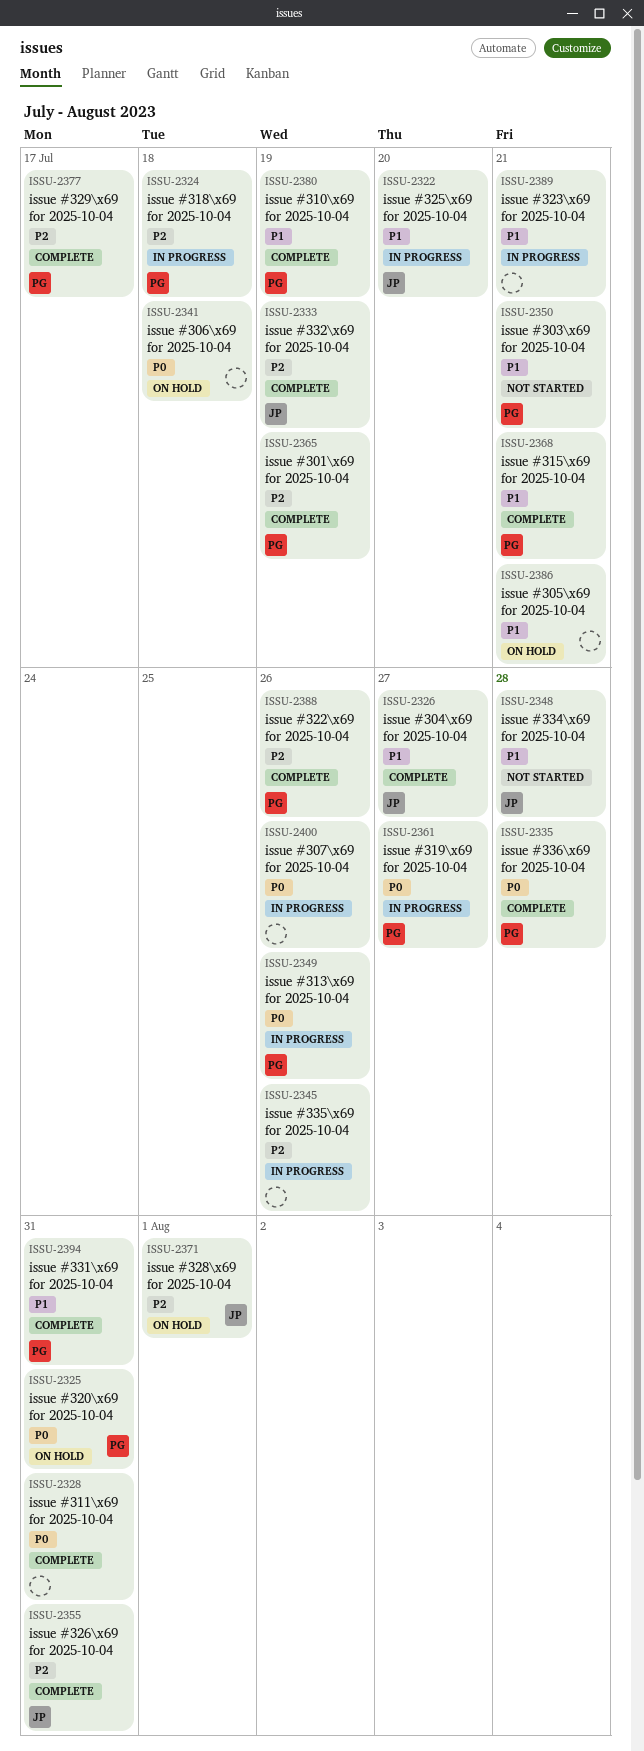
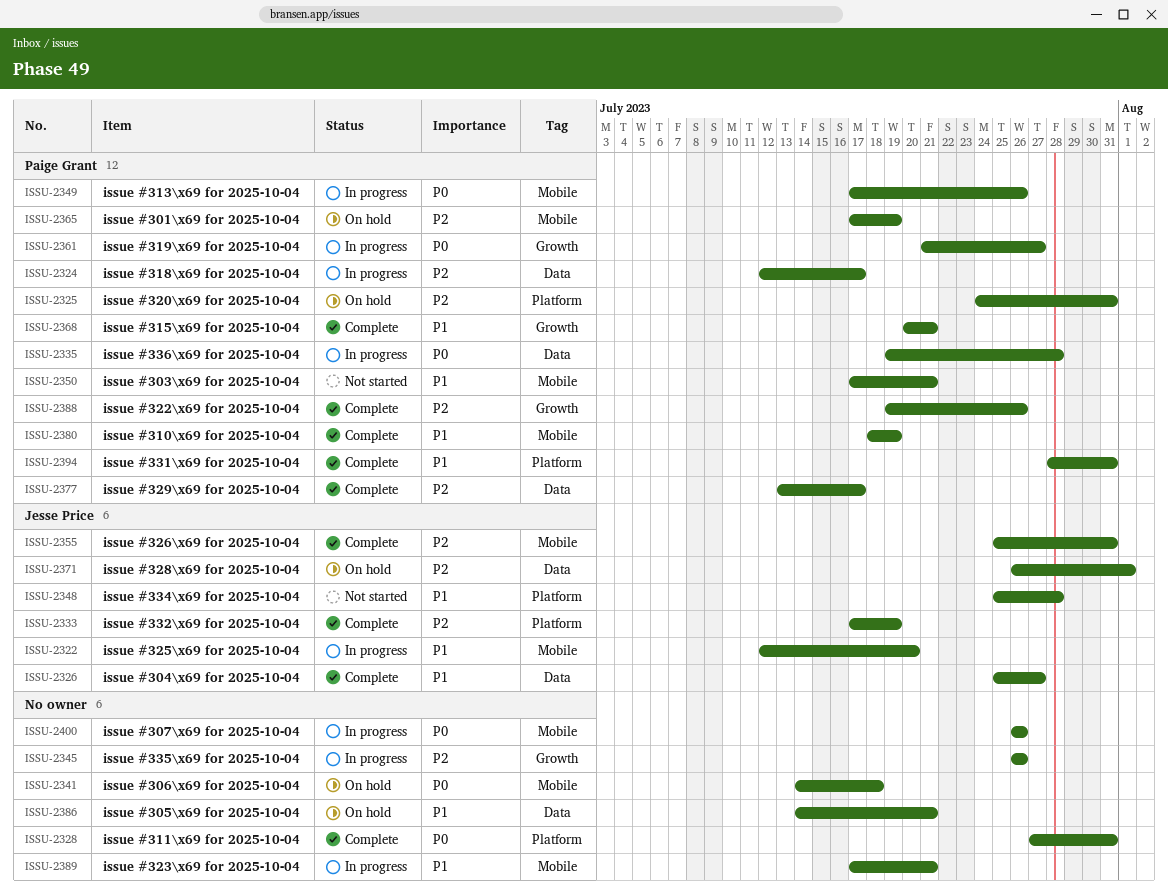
ISSU-2324, due: Jul 18 -> Jul 17
ISSU-2325, priority: P0 -> P2
ISSU-2335, status: Complete -> In progress
ISSU-2365, status: Complete -> On hold

